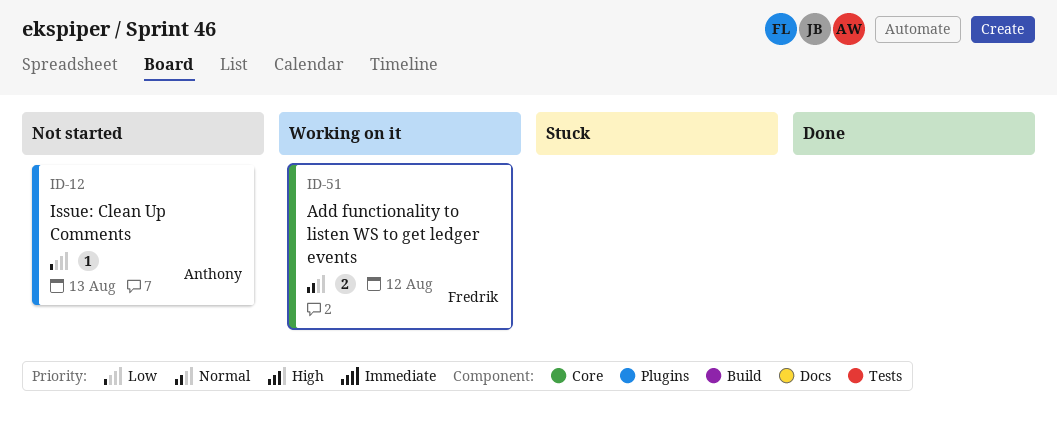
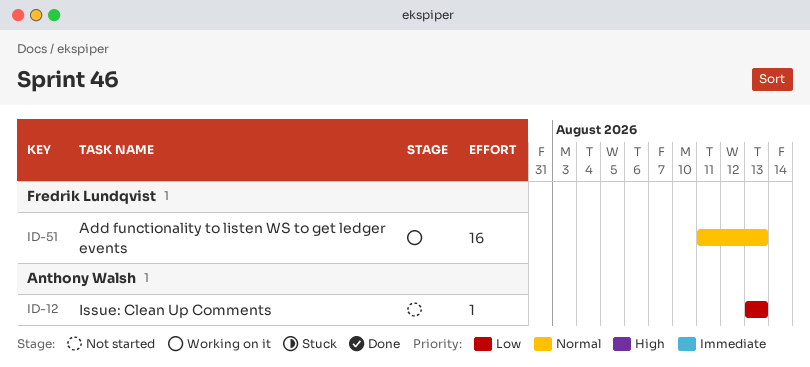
ID-51, estimate: 2 -> 16
ID-51, due: Aug 12 -> Aug 13

